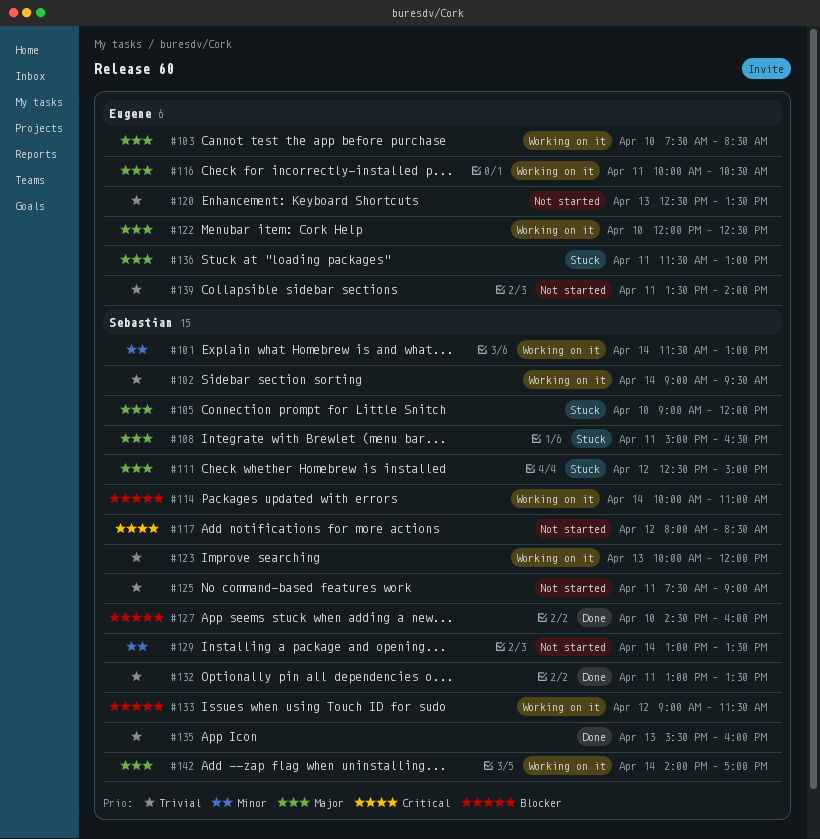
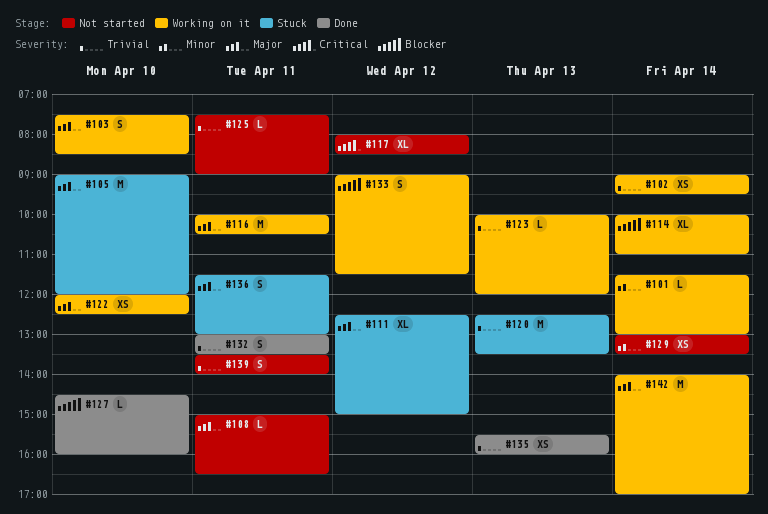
#108, status: Stuck -> Not started
#120, status: Not started -> Stuck

